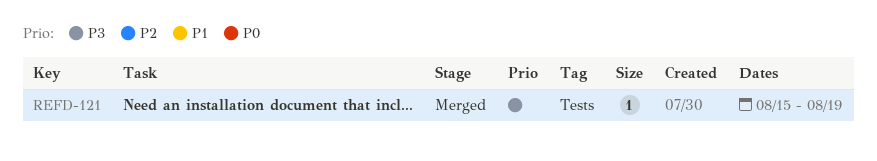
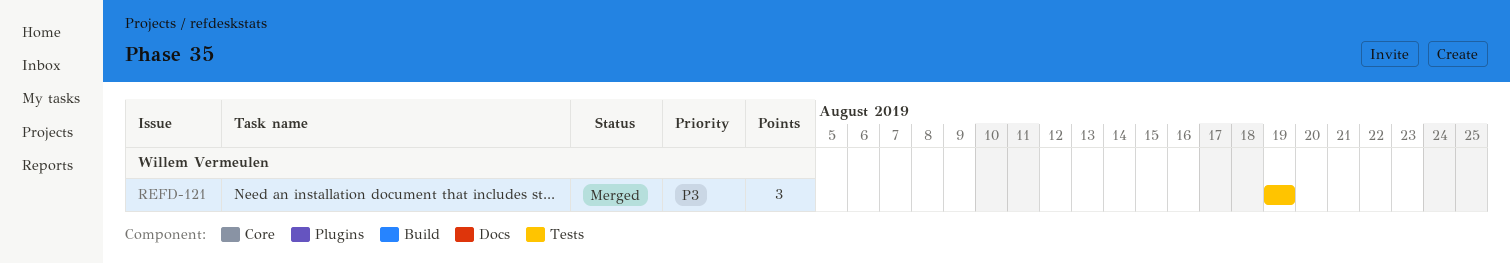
REFD-121, estimate: 1 -> 3
REFD-121, start: Aug 15 -> Aug 19

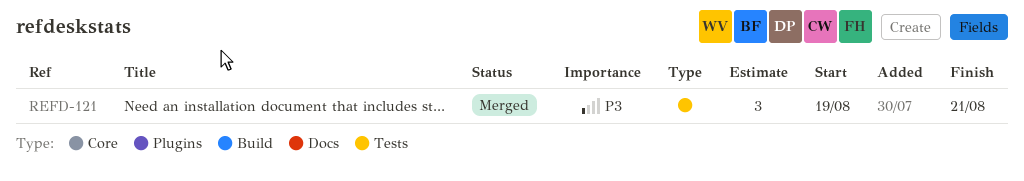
REFD-121, due: Aug 19 -> Aug 21

